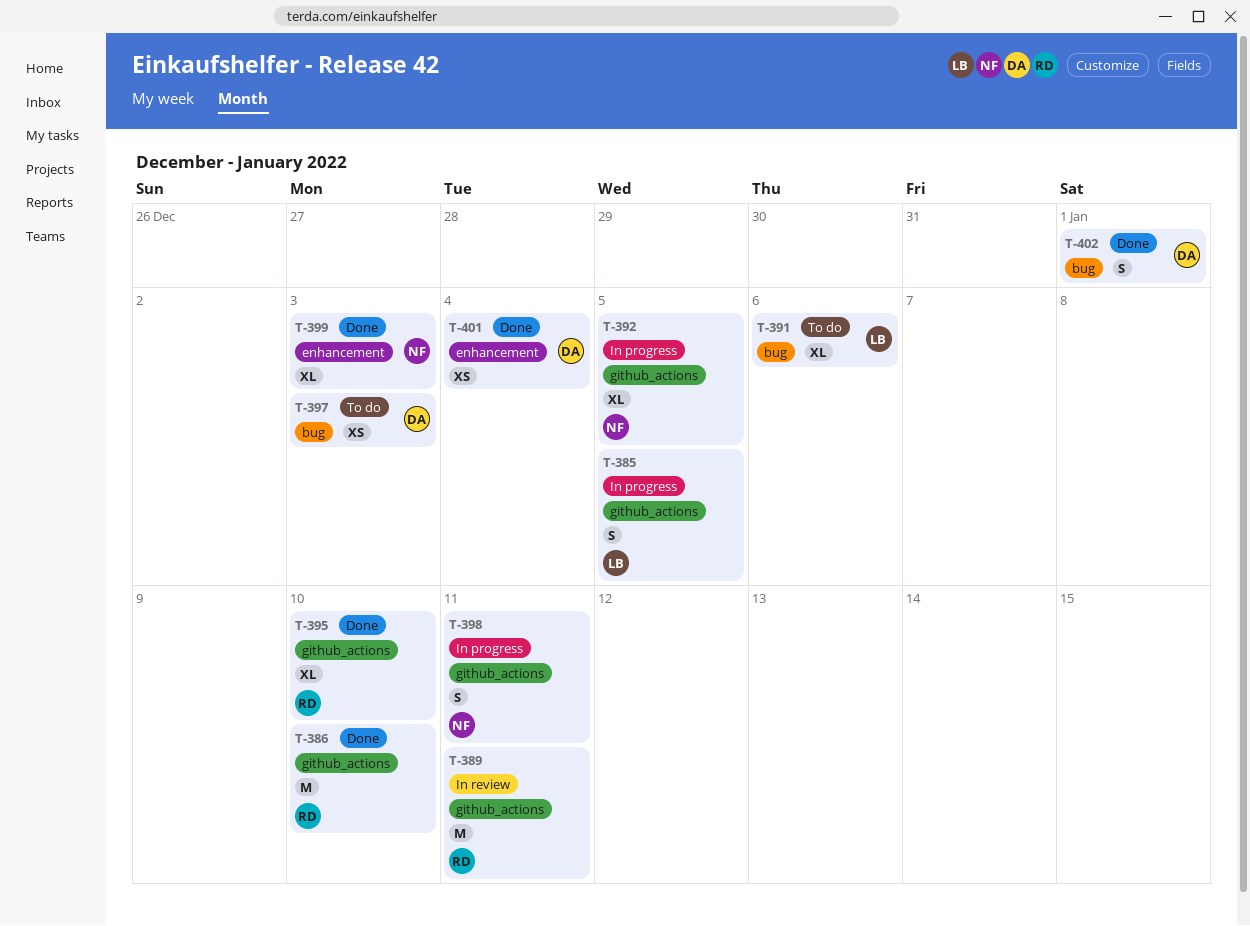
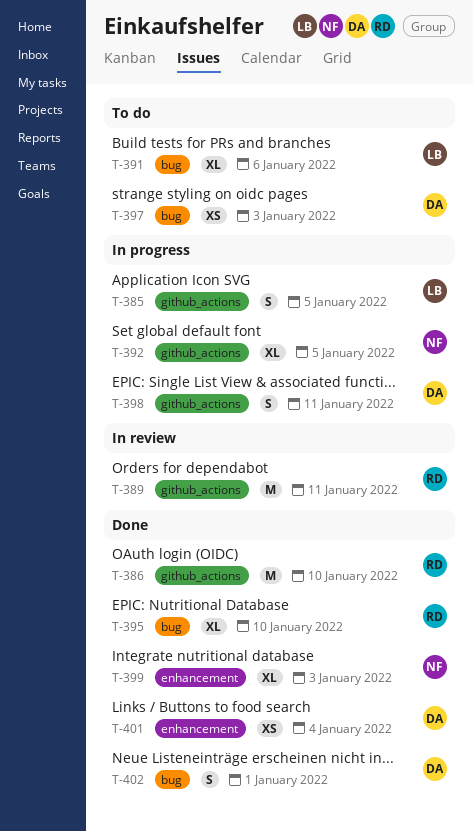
T-395, label: github_actions -> bug
T-398, owner: NF -> DA

